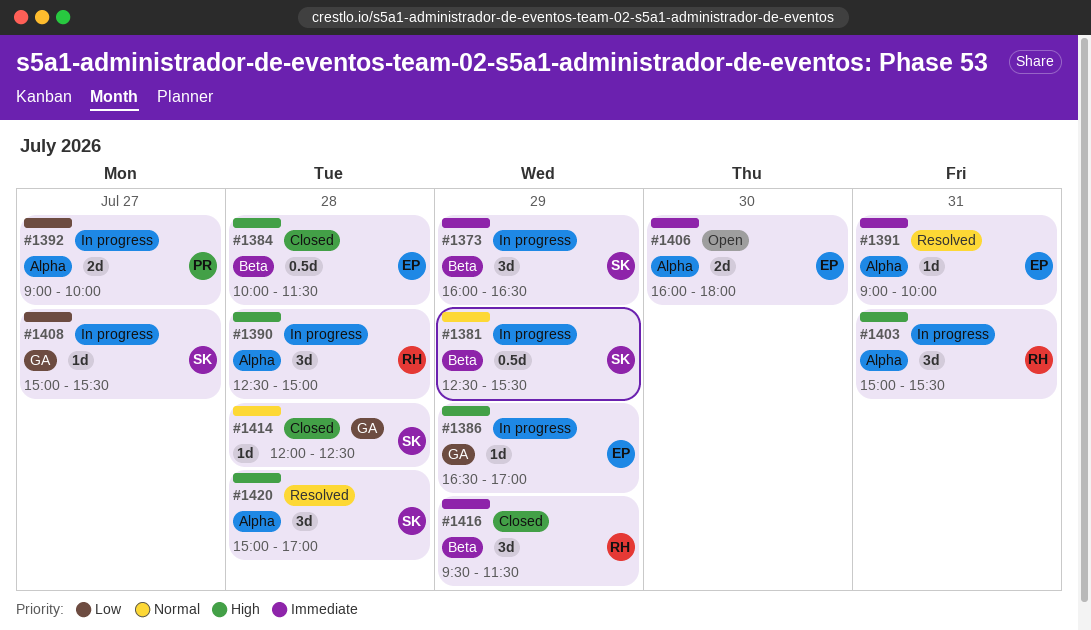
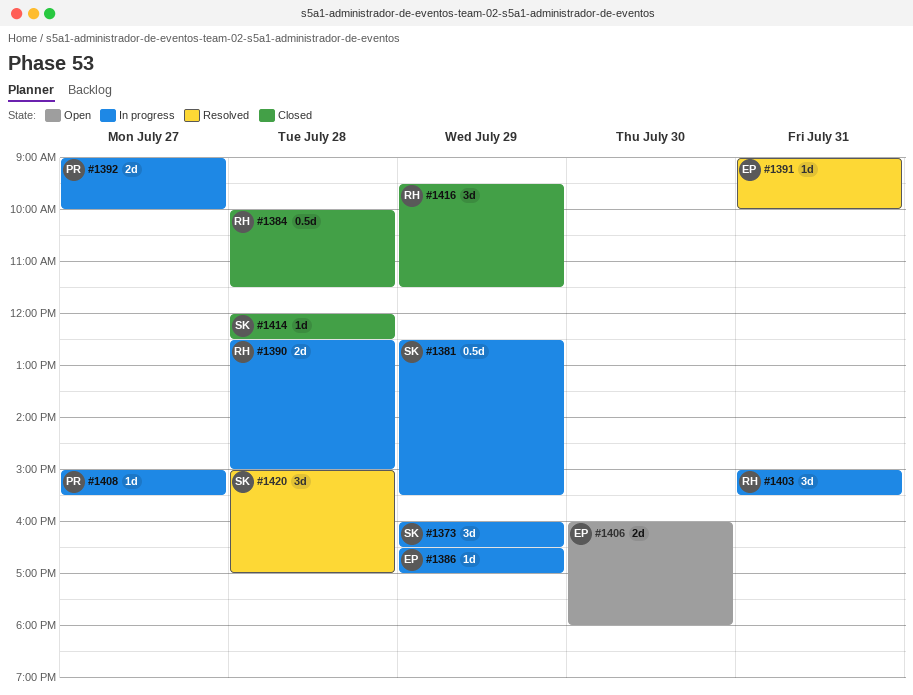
#1384, owner: EP -> RH
#1390, estimate: 3d -> 2d
#1408, owner: SK -> PR

